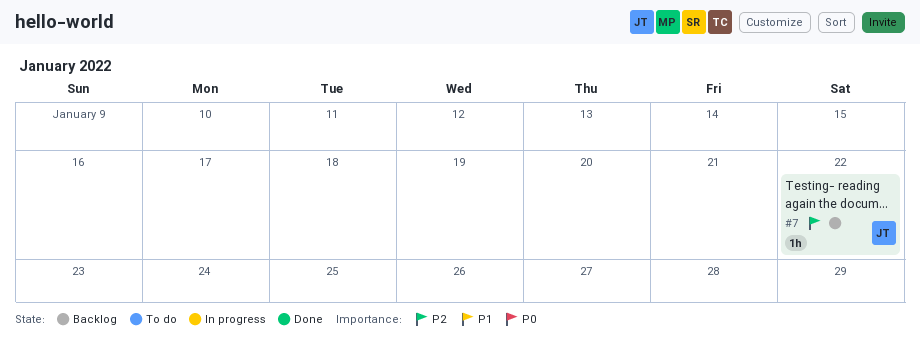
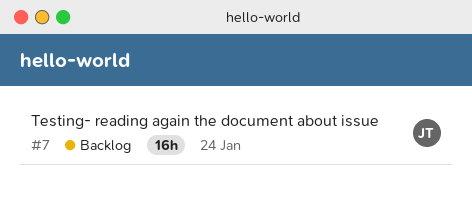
#7, estimate: 1h -> 16h
#7, due: Jan 22 -> Jan 24

